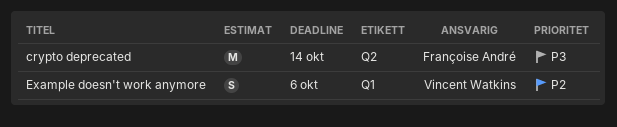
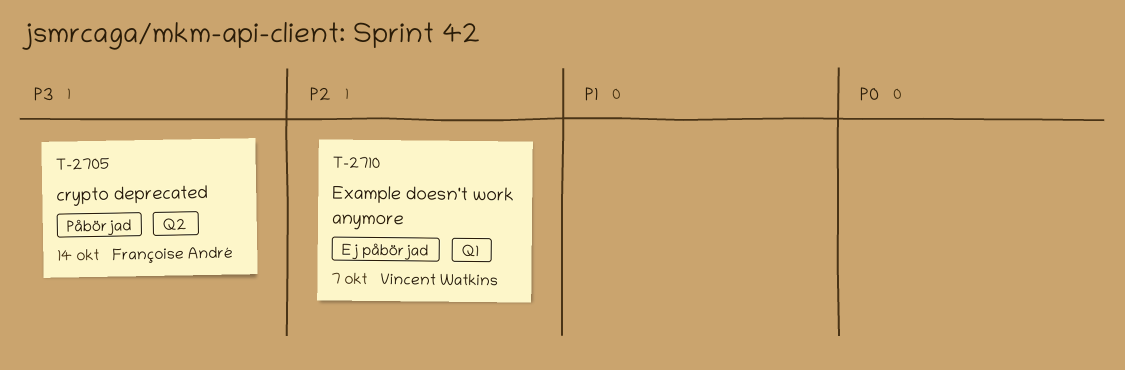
Example doesn't work anymore, due: Oct 6 -> Oct 7

